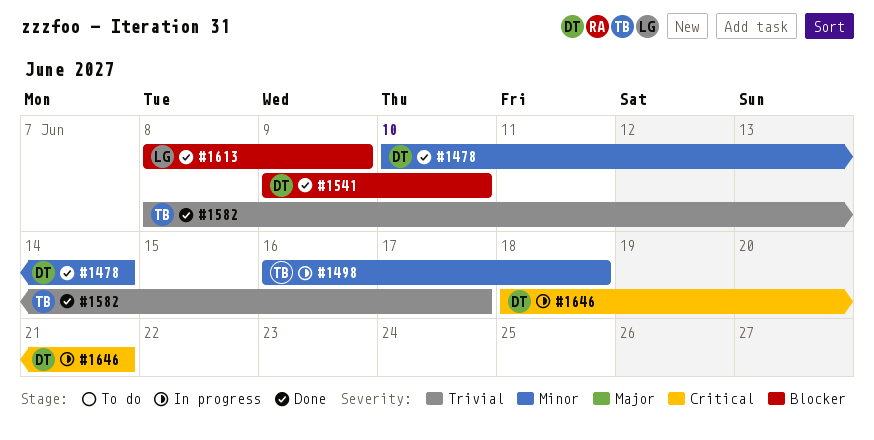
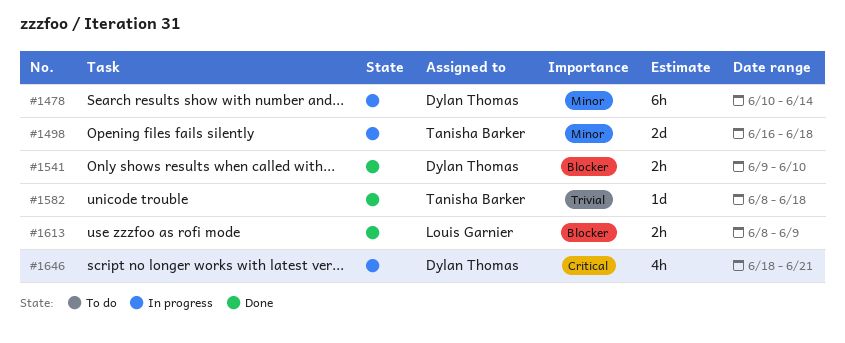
#1478, status: Done -> In progress
#1582, due: Jun 17 -> Jun 18

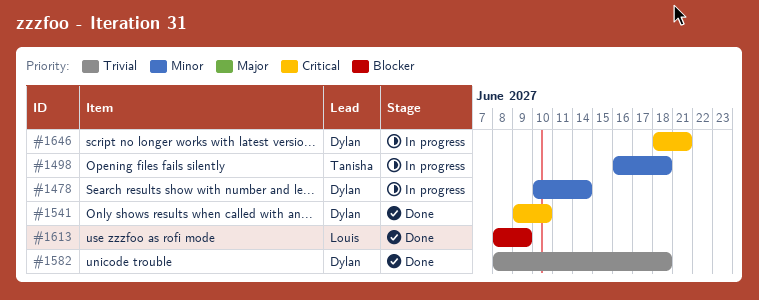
#1541, priority: Blocker -> Critical
#1582, owner: Tanisha Barker -> Dylan Thomas

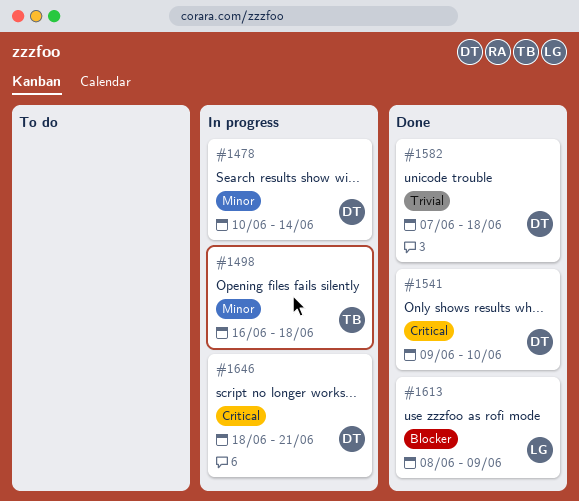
#1582, start: Jun 8 -> Jun 7

